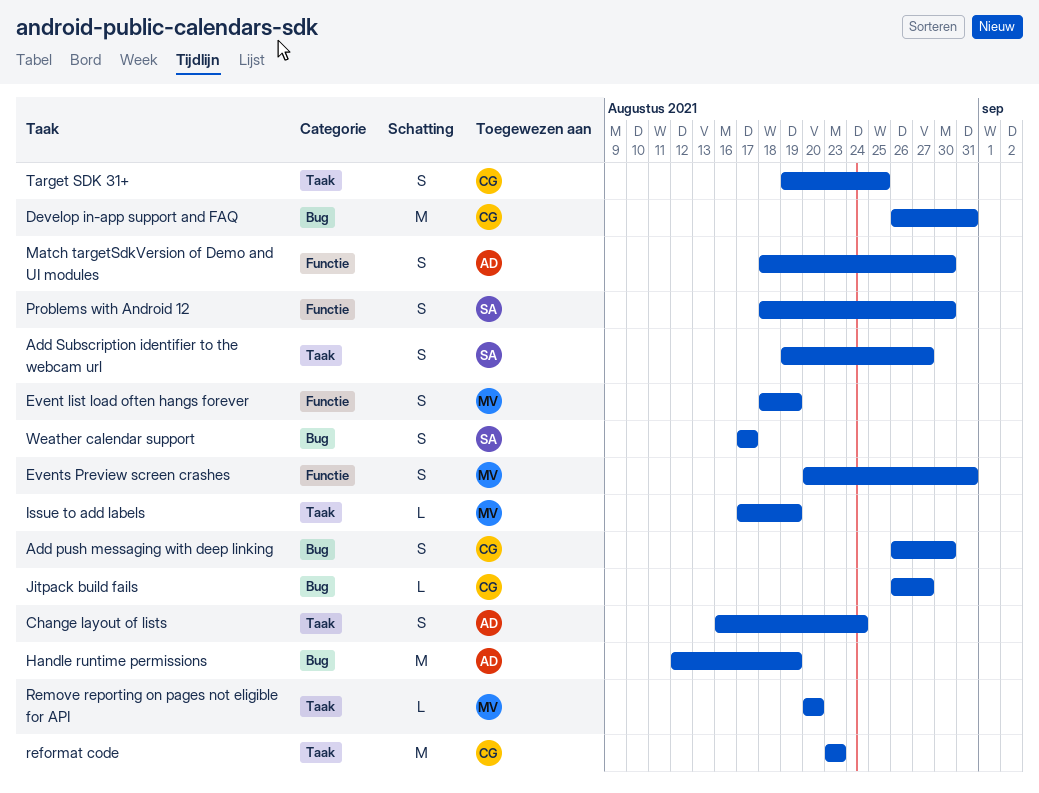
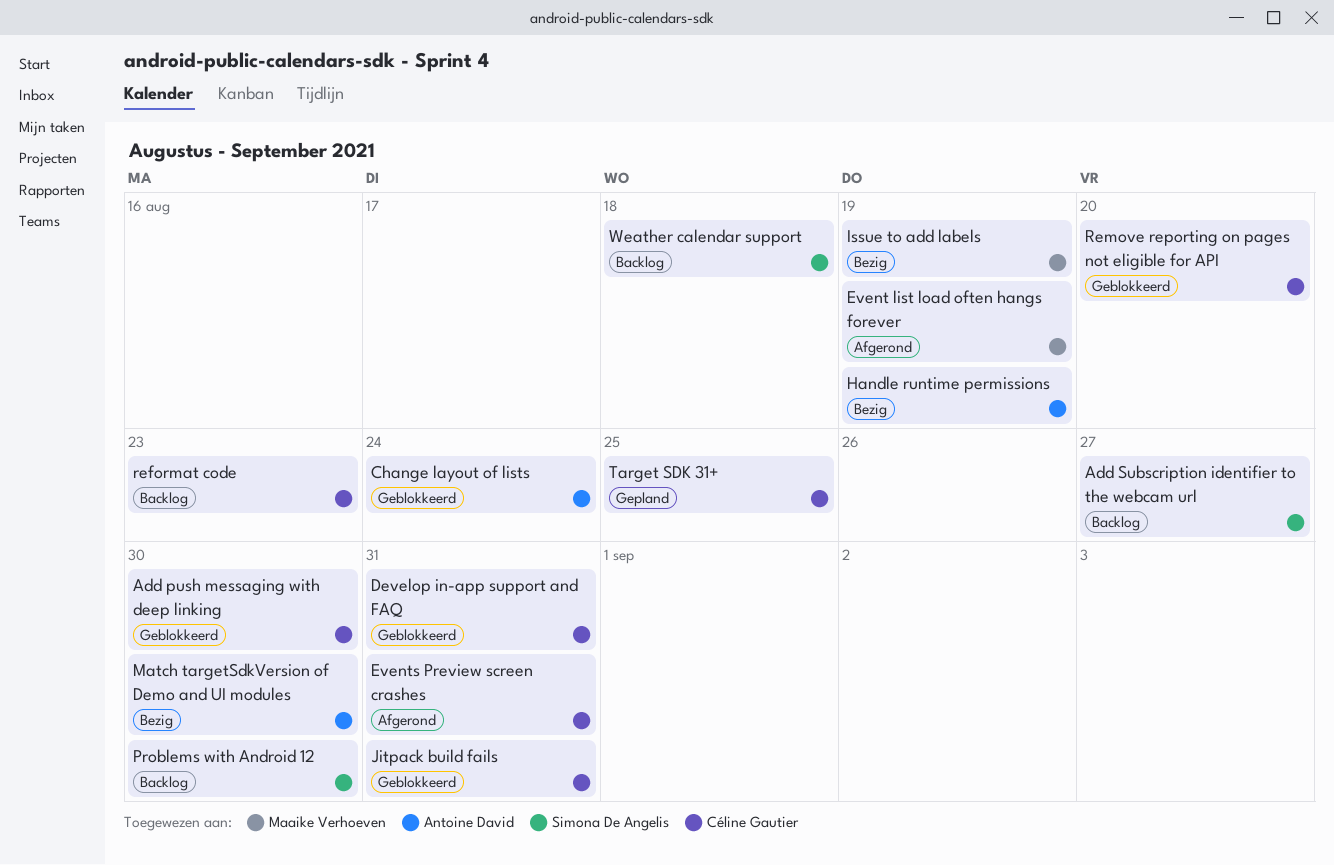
Events Preview screen crashes, owner: Maaike Verhoeven -> Céline Gautier
Jitpack build fails, due: Aug 27 -> Aug 31
Remove reporting on pages not eligible for API, owner: Maaike Verhoeven -> Céline Gautier
Weather calendar support, due: Aug 17 -> Aug 18

